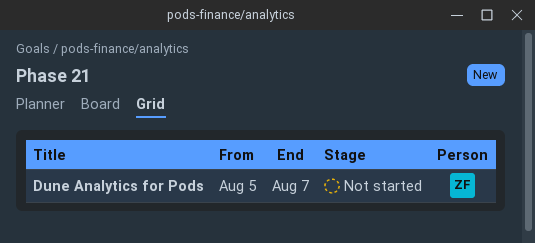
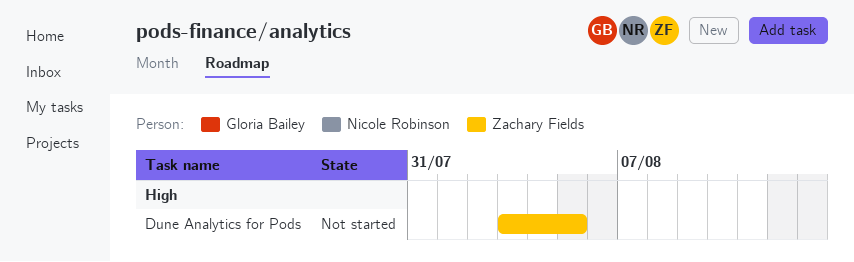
Dune Analytics for Pods, start: Aug 5 -> Aug 3
Dune Analytics for Pods, due: Aug 7 -> Aug 5

